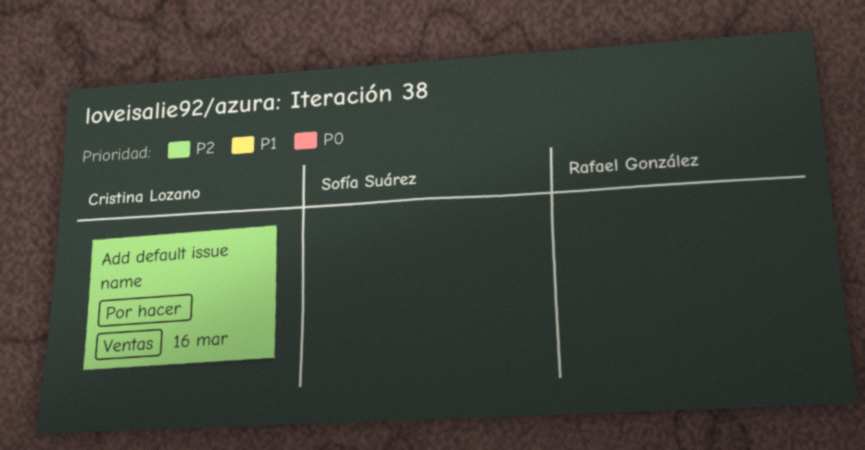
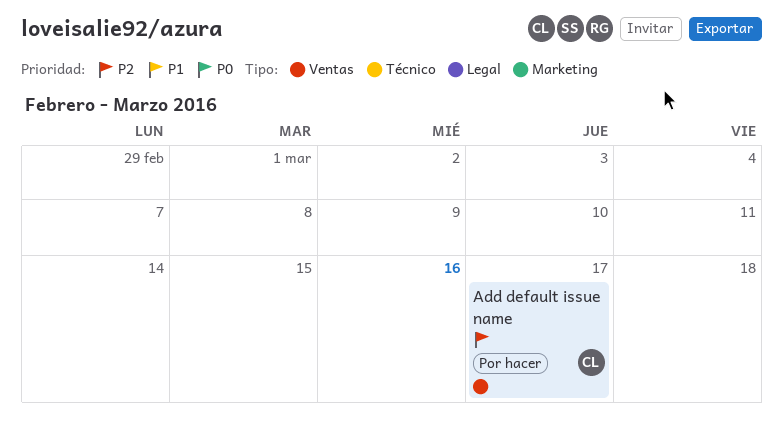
Add default issue name, due: Mar 16 -> Mar 17

